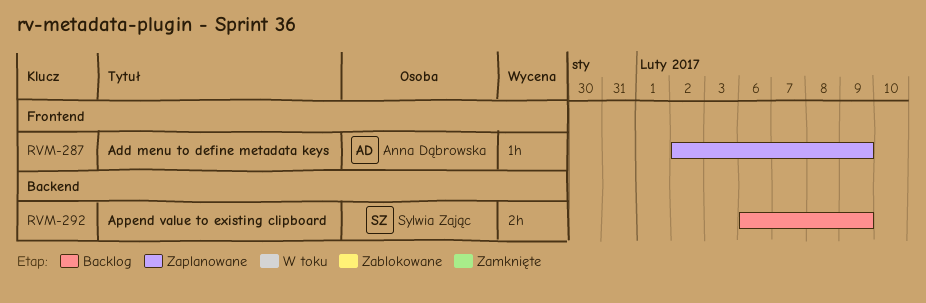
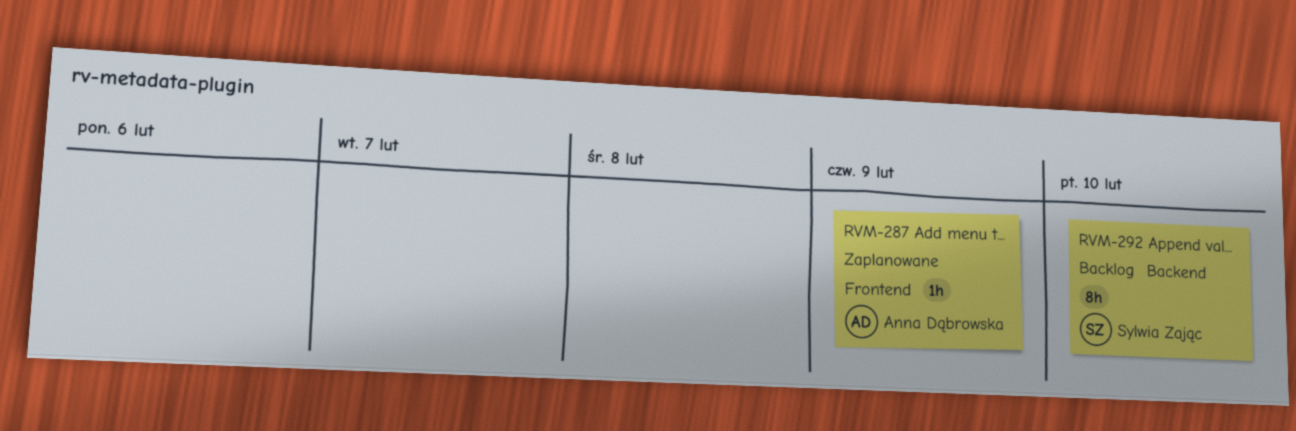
RVM-292, estimate: 2h -> 8h
RVM-292, due: Feb 9 -> Feb 10

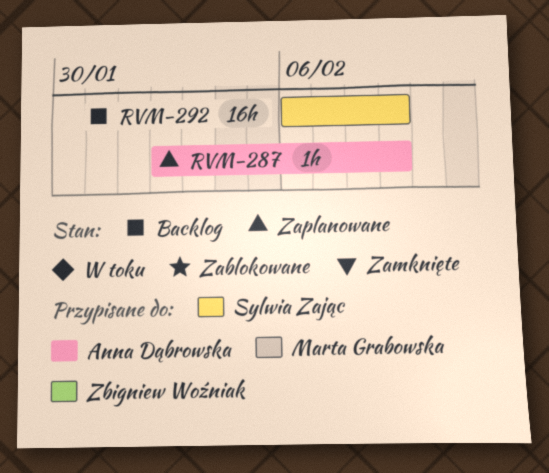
RVM-292, estimate: 8h -> 16h
RVM-292, due: Feb 10 -> Feb 9

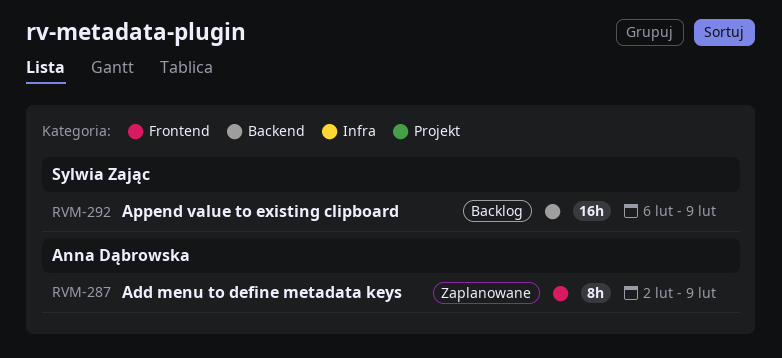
RVM-287, estimate: 1h -> 8h

